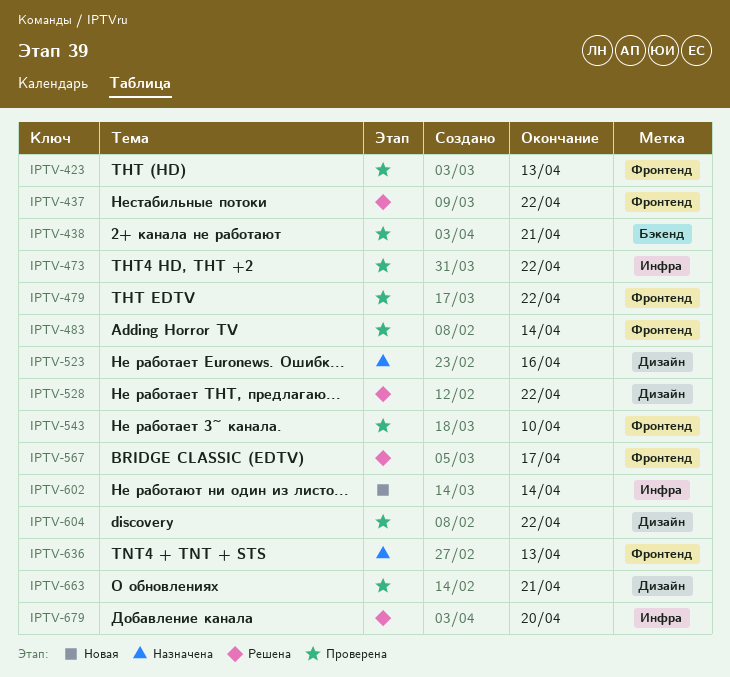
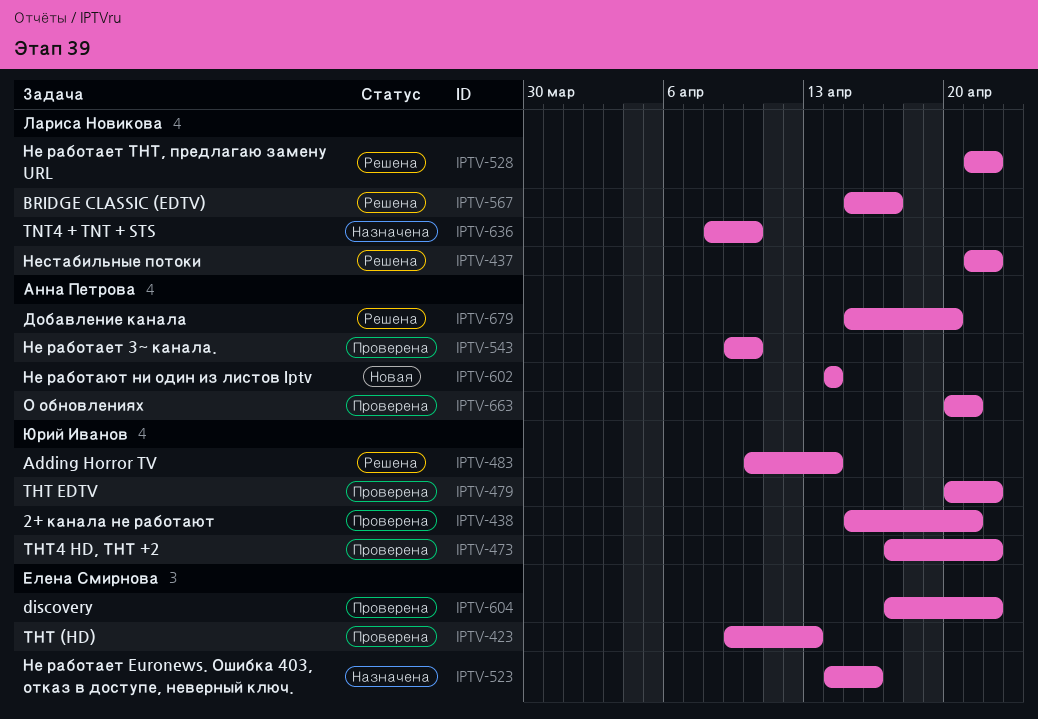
IPTV-483, status: Проверена -> Решена
IPTV-636, due: Apr 13 -> Apr 10

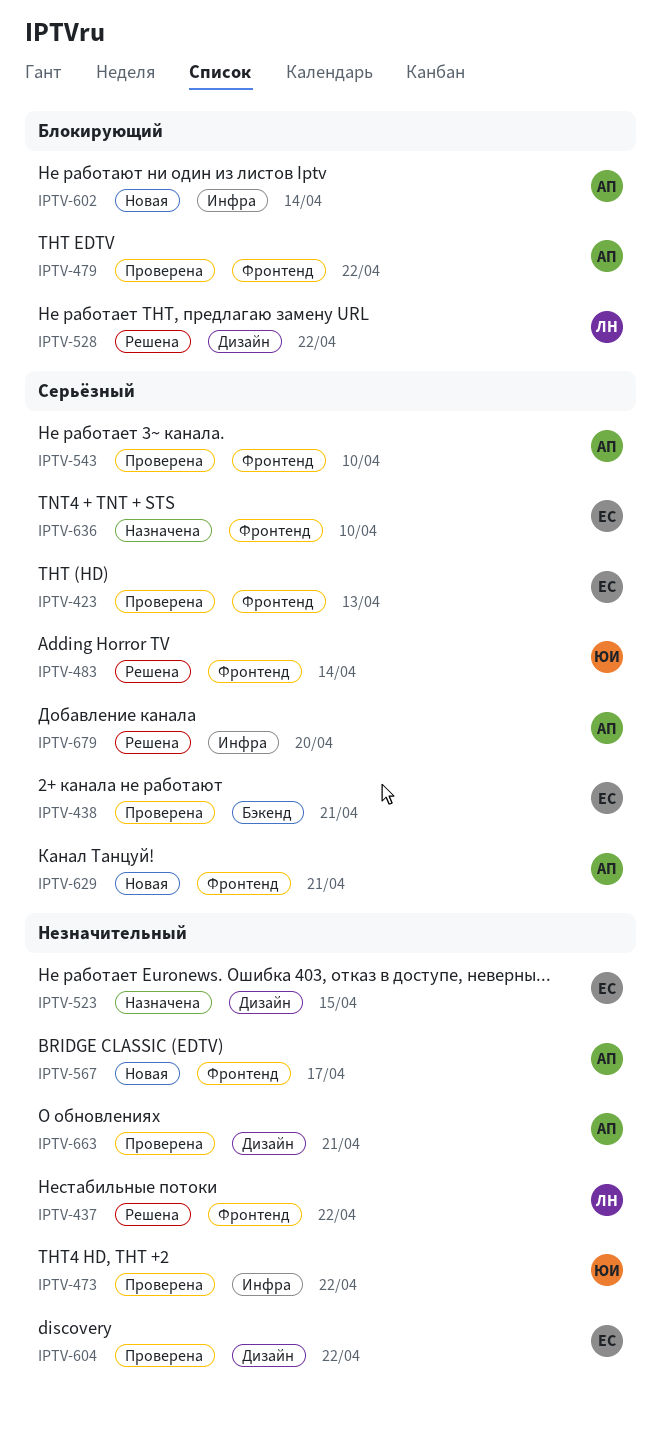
IPTV-438, owner: Юрий Иванов -> Елена Смирнова
IPTV-479, owner: Юрий Иванов -> Анна Петрова
IPTV-523, due: Apr 16 -> Apr 15
IPTV-567, status: Решена -> Новая
IPTV-567, owner: Лариса Новикова -> Анна Петрова
IPTV-629: none -> present
IPTV-636, owner: Лариса Новикова -> Елена Смирнова

